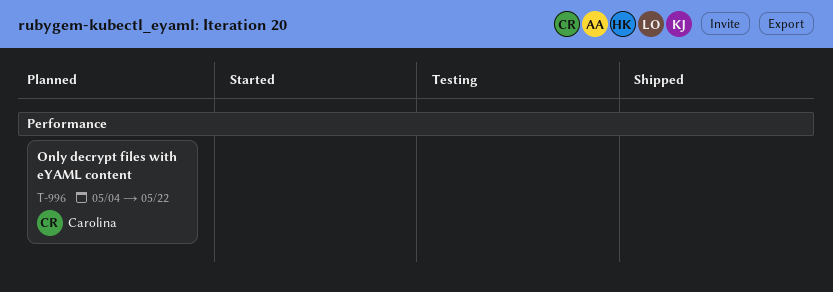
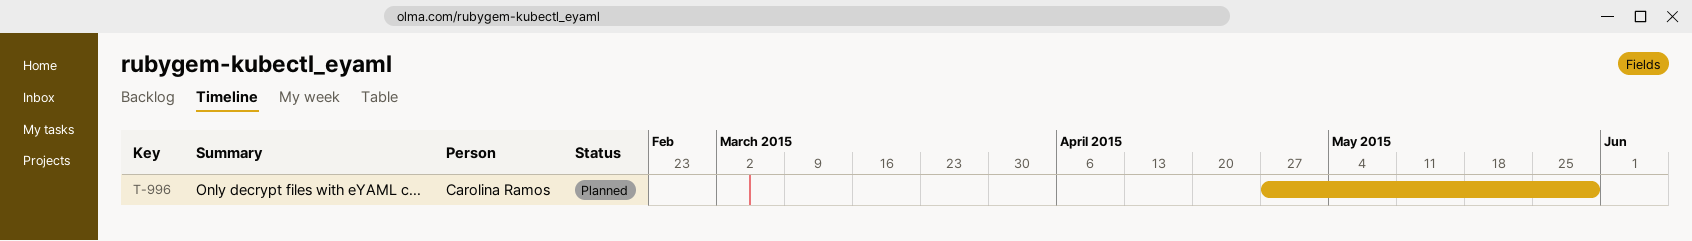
T-996, start: May 4 -> Apr 27
T-996, due: May 22 -> May 29

